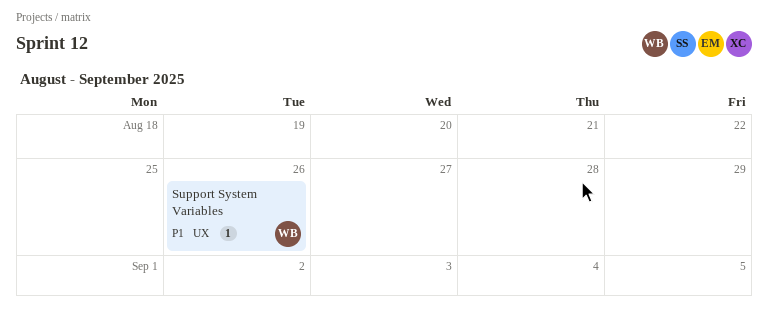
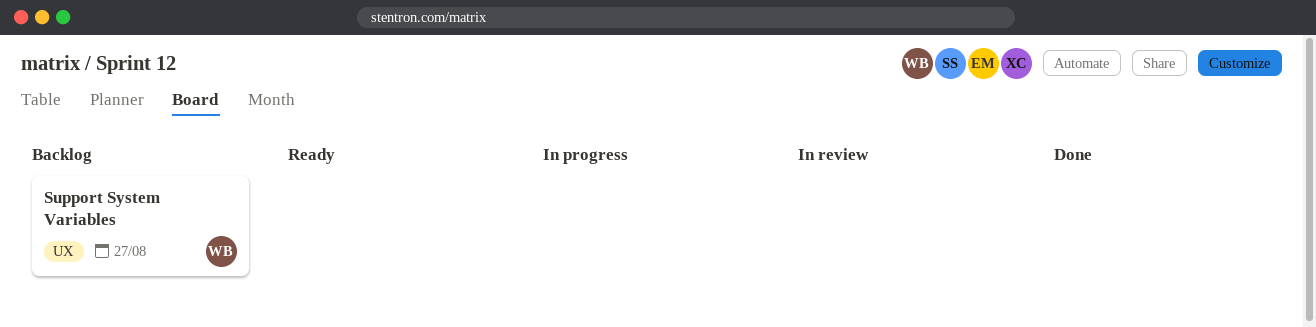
Support System Variables, due: Aug 26 -> Aug 27

